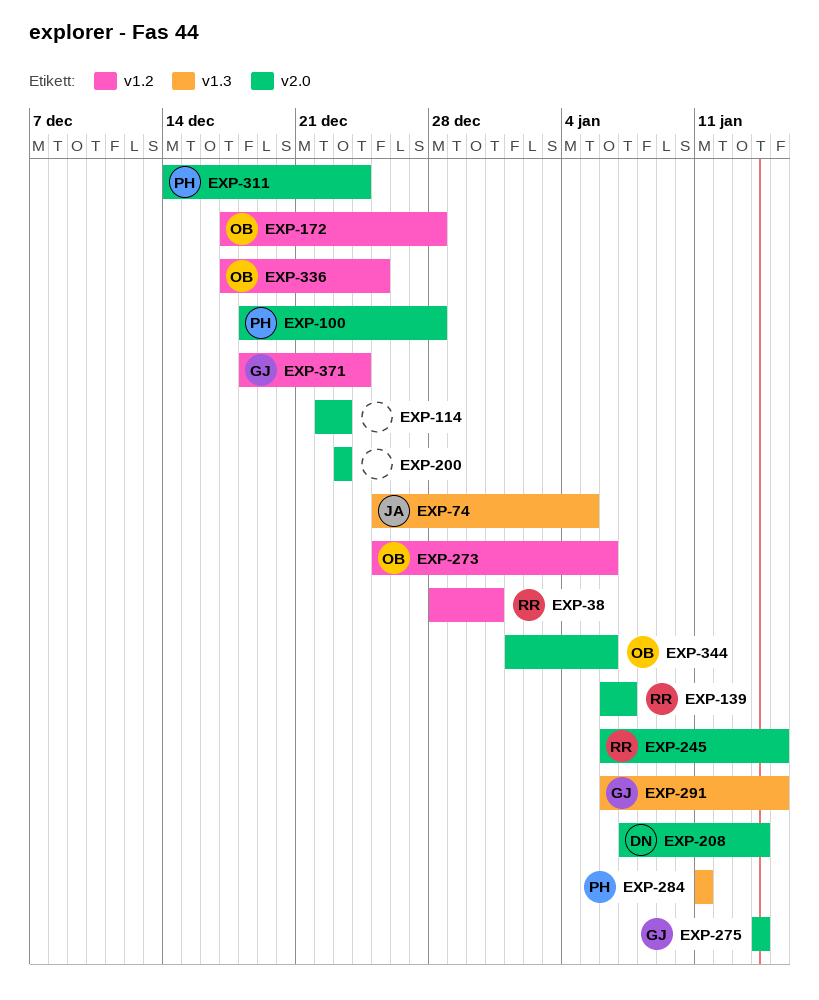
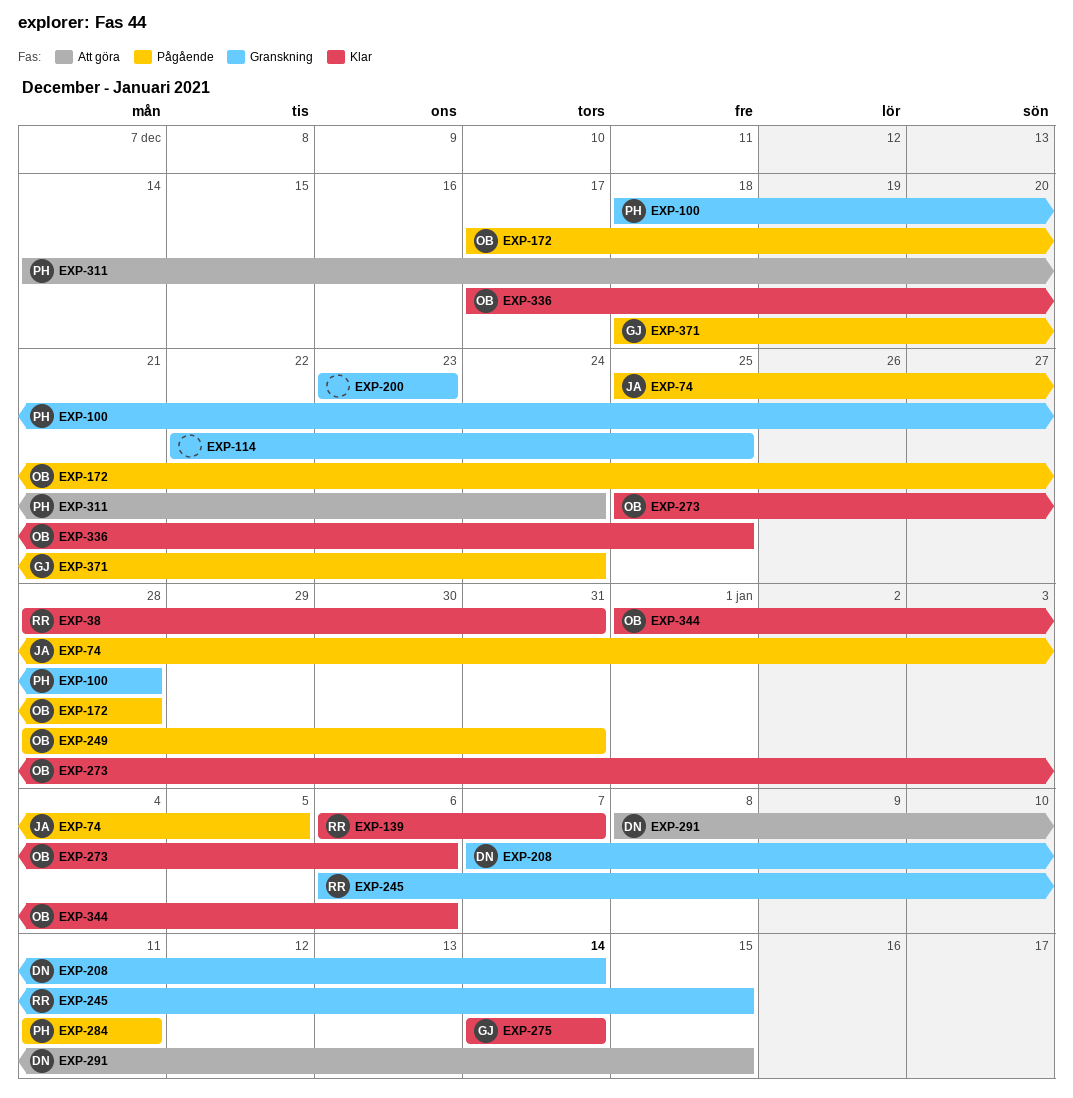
EXP-114, due: Dec 23 -> Dec 25
EXP-249: none -> present
EXP-291, owner: GJ -> DN
EXP-291, start: Jan 6 -> Jan 8

